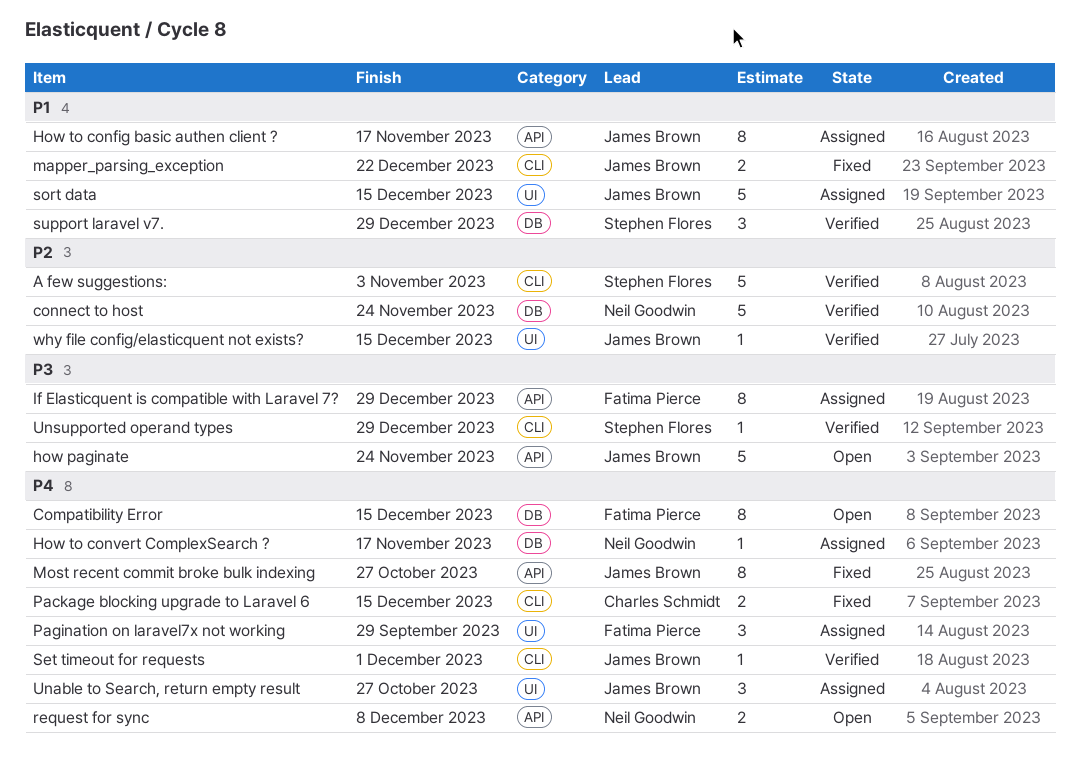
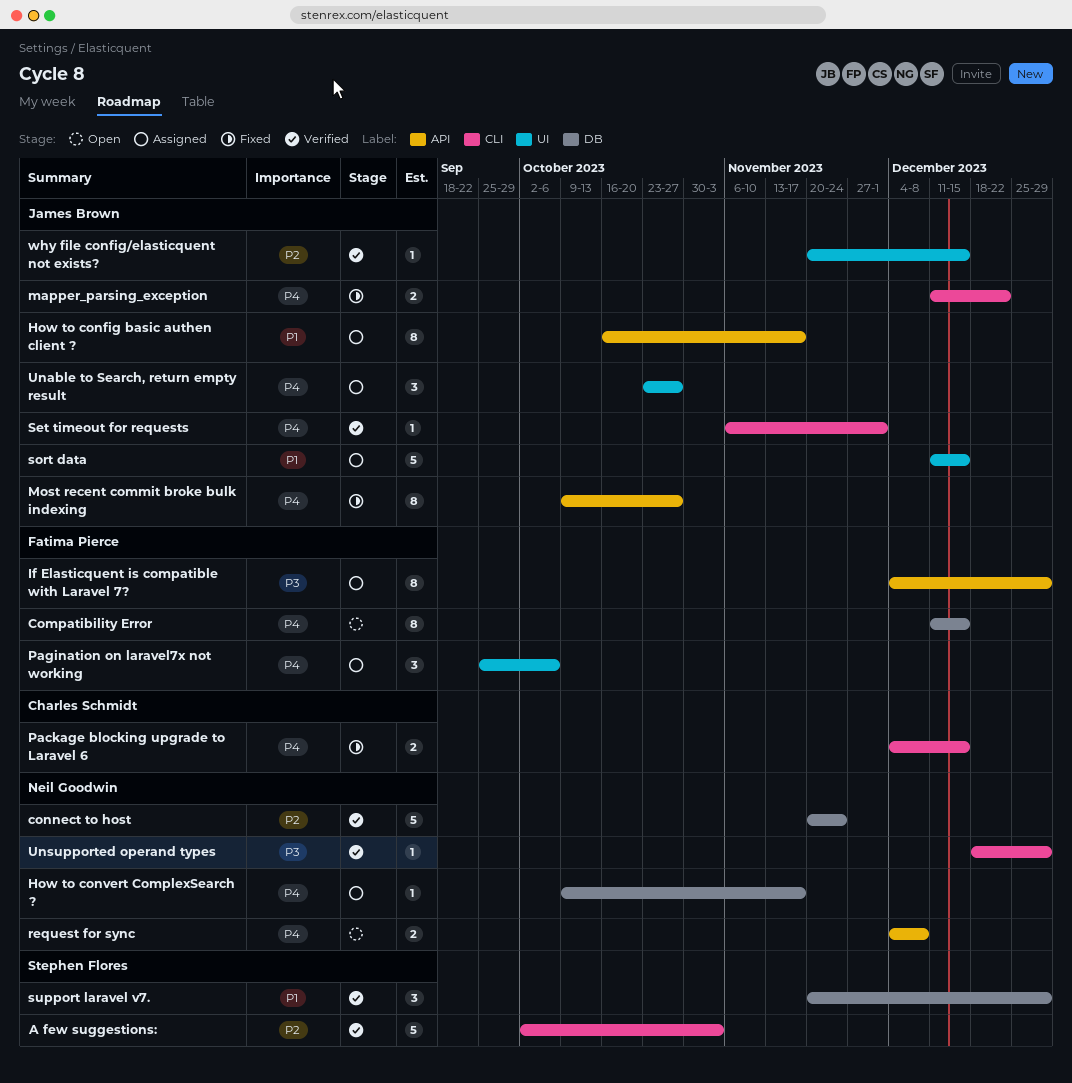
how paginate: present -> none
mapper_parsing_exception, priority: P1 -> P4
Pagination on laravel7x not working, due: Sep 29 -> Oct 6
Unsupported operand types, owner: Stephen Flores -> Neil Goodwin

